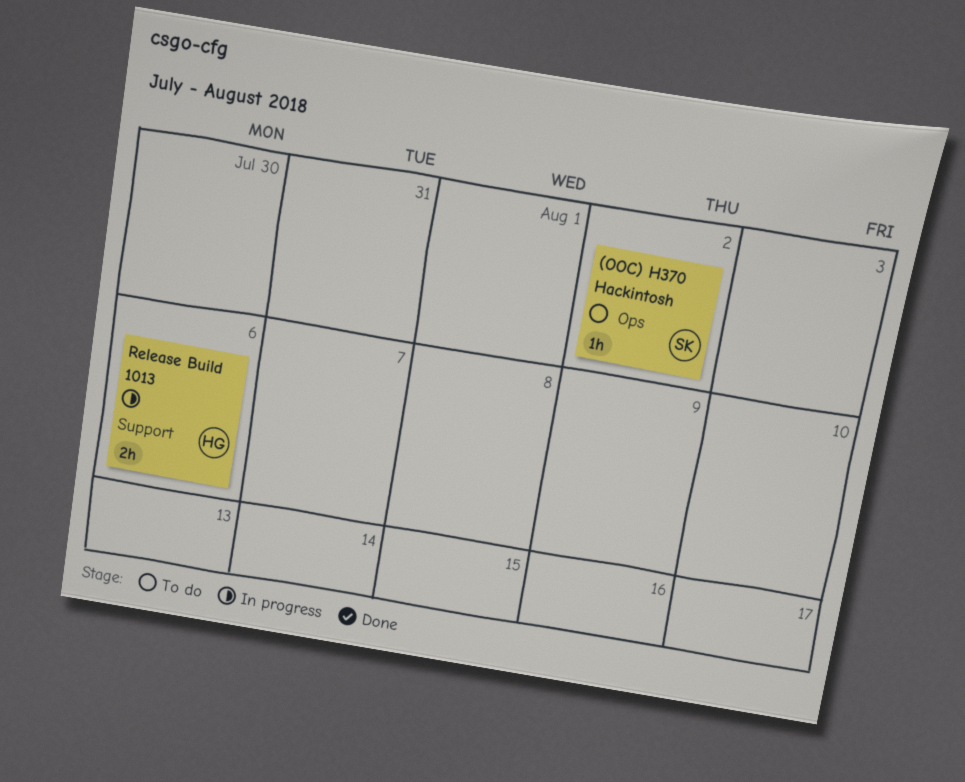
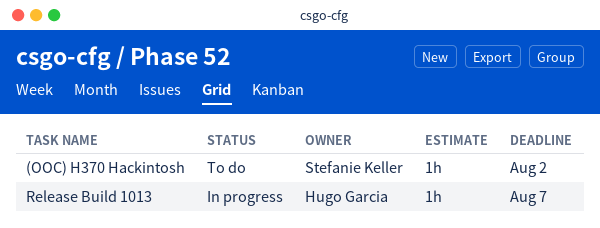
Release Build 1013, estimate: 2h -> 1h
Release Build 1013, due: Aug 6 -> Aug 7

